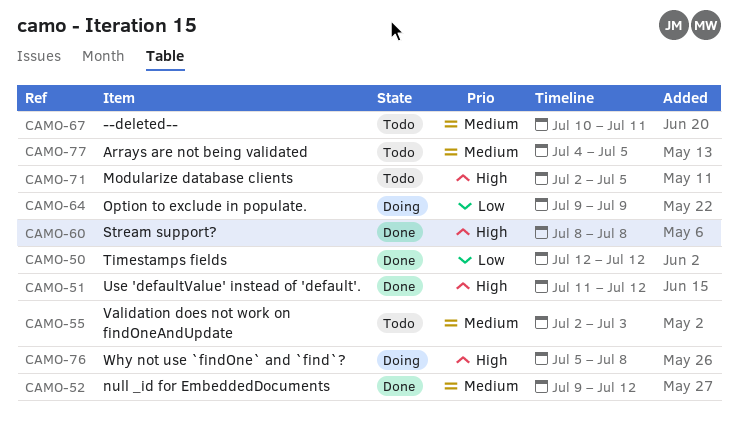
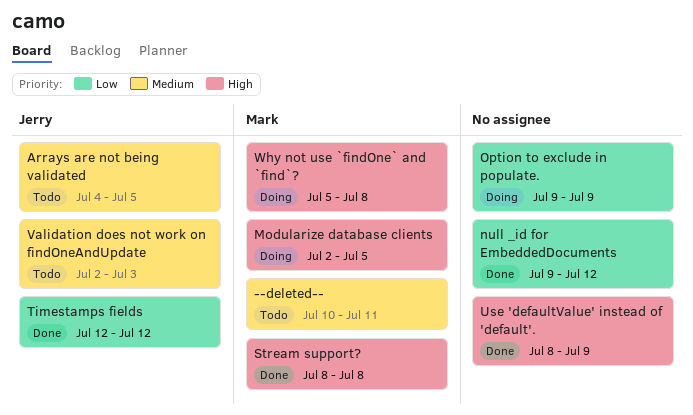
Modularize database clients, status: Todo -> Doing
null _id for EmbeddedDocuments, priority: Medium -> Low
Use 'defaultValue' instead of 'default'., start: Jul 11 -> Jul 8
Use 'defaultValue' instead of 'default'., due: Jul 12 -> Jul 9

